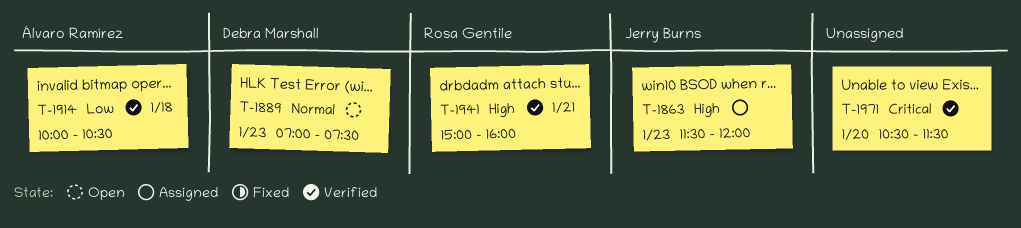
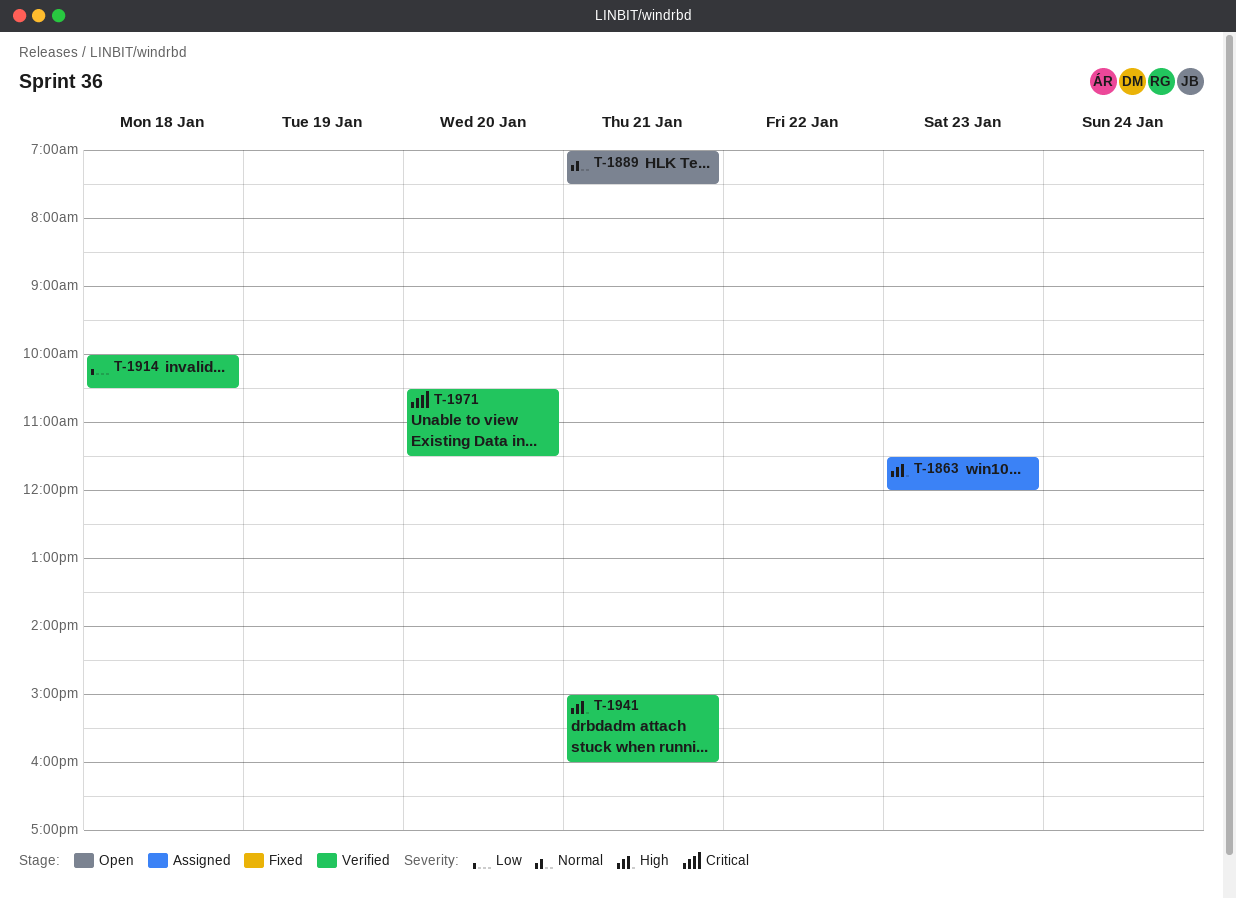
T-1889, day: Jan 23 -> Jan 21

